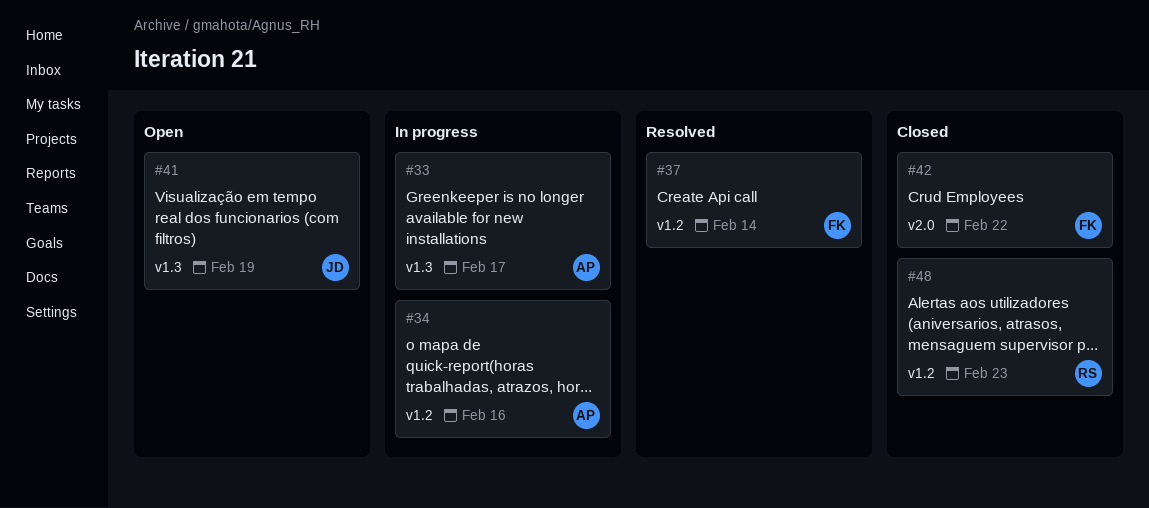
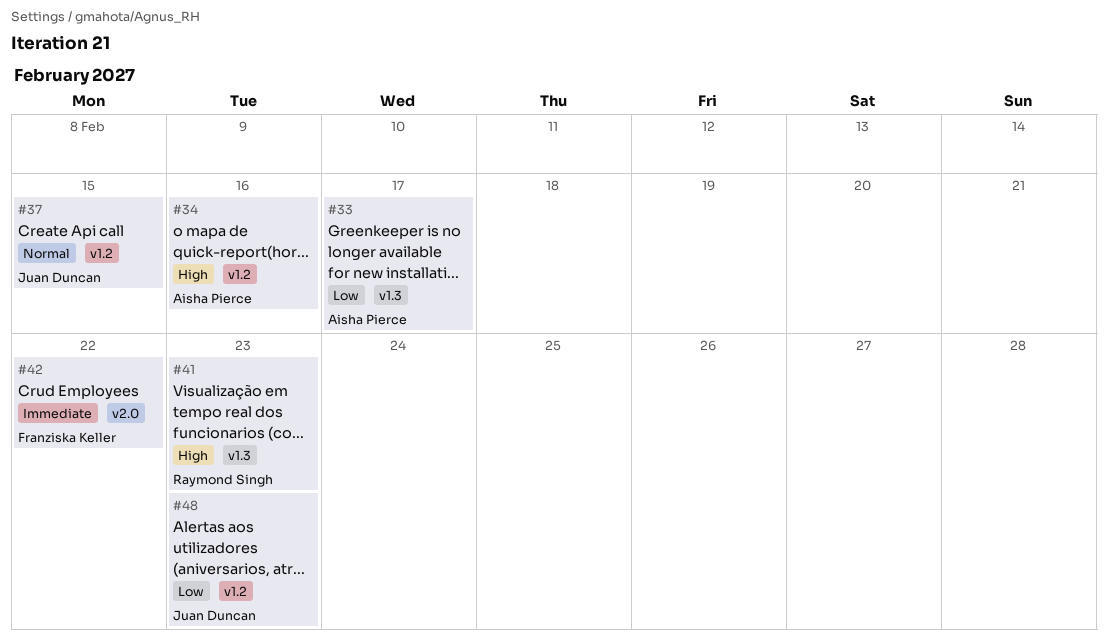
#37, owner: Franziska Keller -> Juan Duncan
#37, due: Feb 14 -> Feb 15
#41, owner: Juan Duncan -> Raymond Singh
#41, due: Feb 19 -> Feb 23
#48, owner: Raymond Singh -> Juan Duncan

